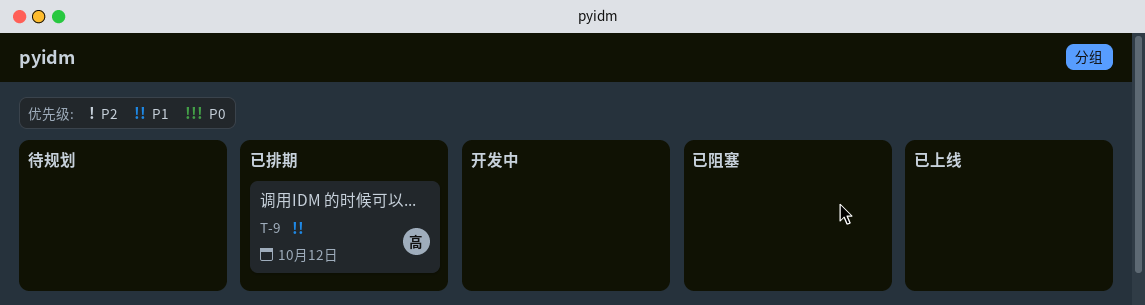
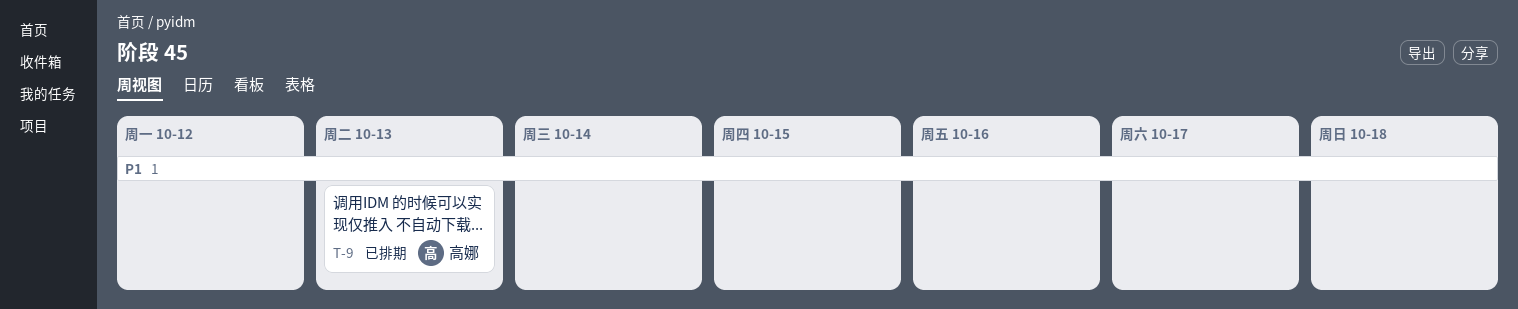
T-9, due: Oct 12 -> Oct 13

